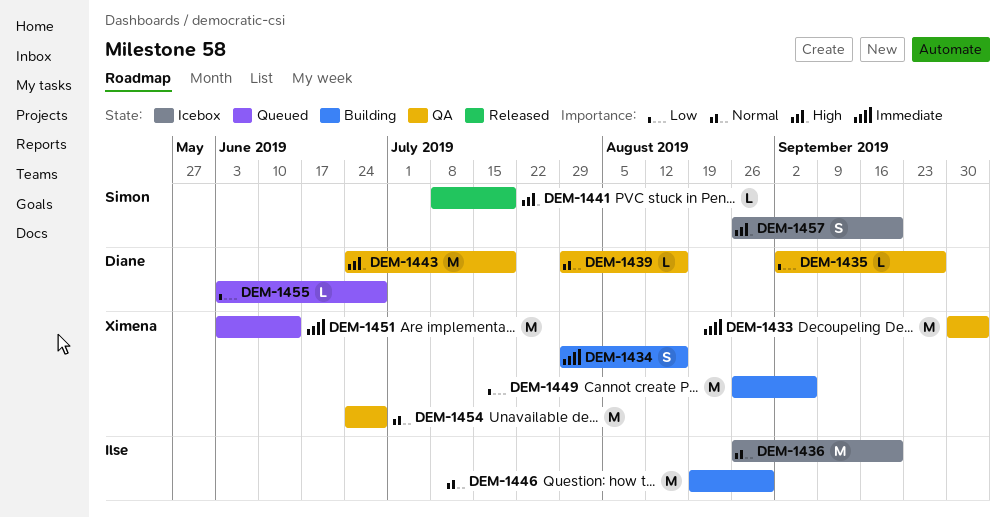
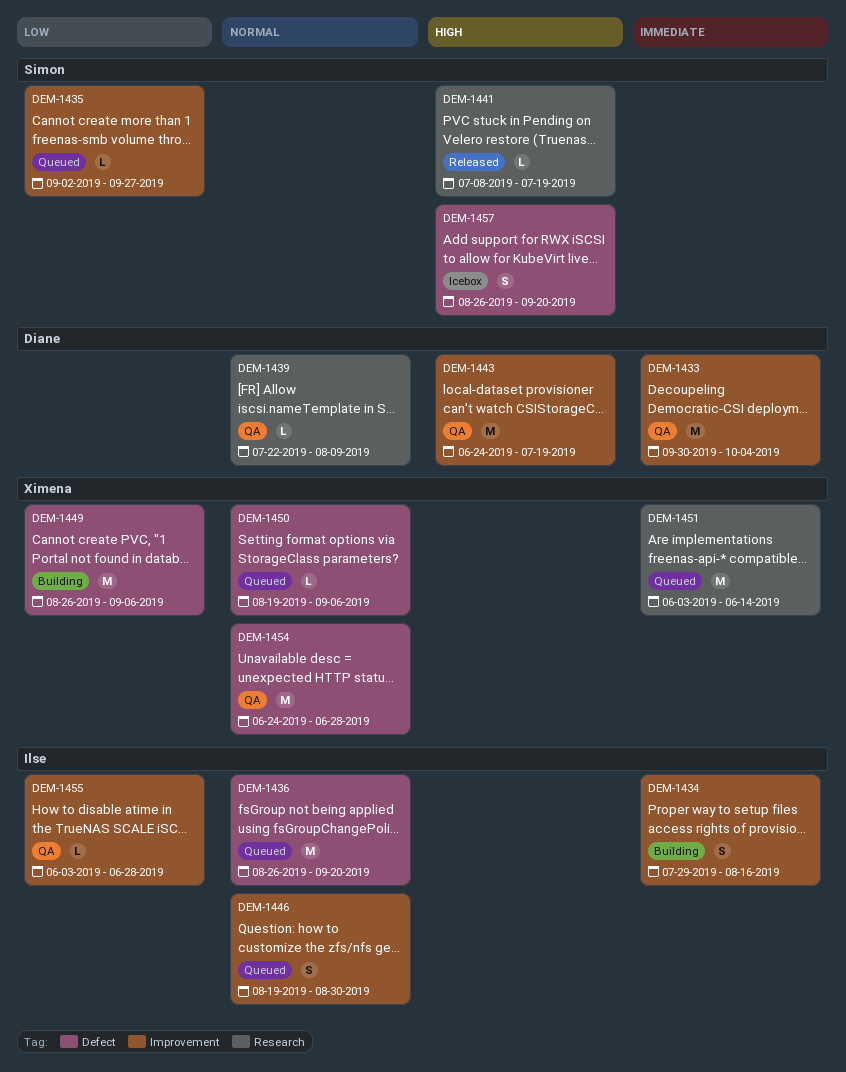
DEM-1433, owner: Ximena -> Diane
DEM-1434, owner: Ximena -> Ilse
DEM-1435, status: QA -> Queued
DEM-1435, owner: Diane -> Simon
DEM-1436, status: Icebox -> Queued
DEM-1439, start: Jul 29 -> Jul 22
DEM-1439, due: Aug 16 -> Aug 9
DEM-1446, status: Building -> Queued
DEM-1446, estimate: M -> S
DEM-1450: none -> present
DEM-1455, status: Queued -> QA
DEM-1455, owner: Diane -> Ilse

